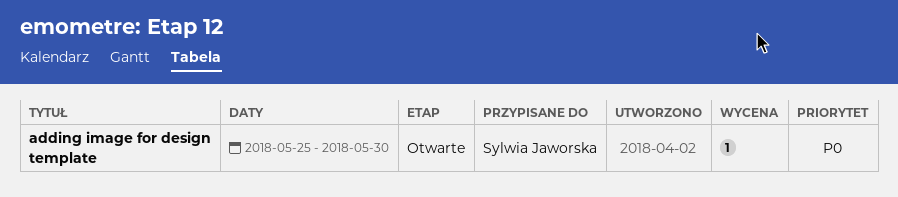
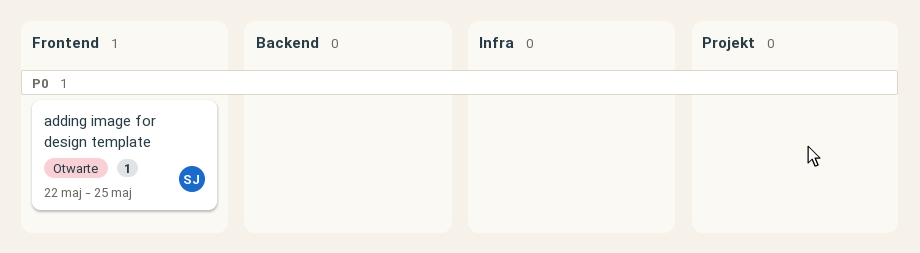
adding image for design template, start: May 25 -> May 22
adding image for design template, due: May 30 -> May 25

